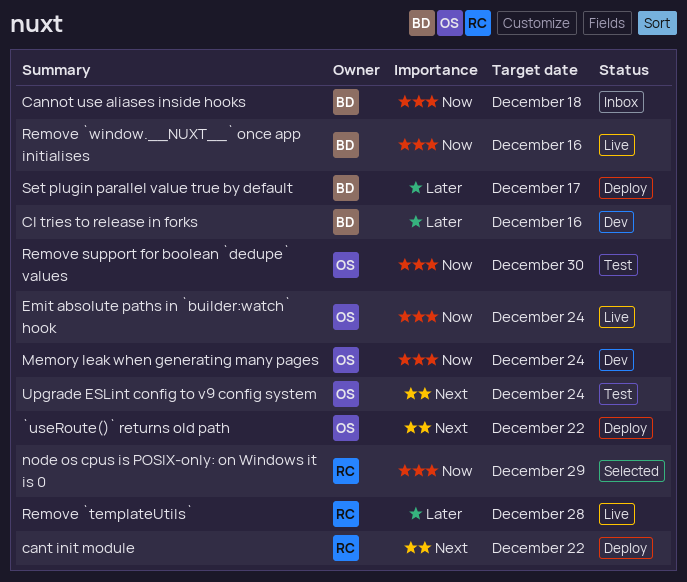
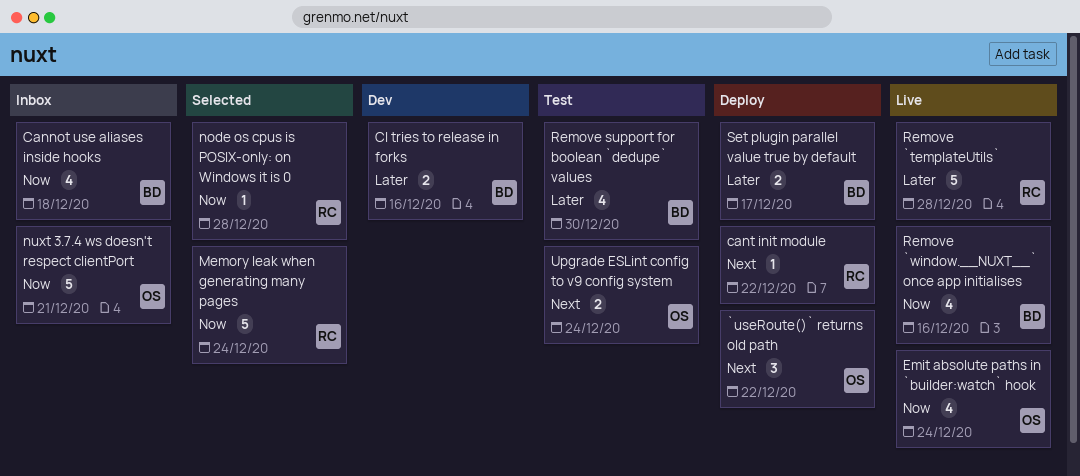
Memory leak when generating many pages, status: Dev -> Selected
Memory leak when generating many pages, owner: OS -> RC
node os cpus is POSIX-only: on Windows it is 0, due: Dec 29 -> Dec 28
nuxt 3.7.4 ws doesn't respect clientPort: none -> present
Remove support for boolean `dedupe` values, owner: OS -> BD
Remove support for boolean `dedupe` values, priority: Now -> Later

